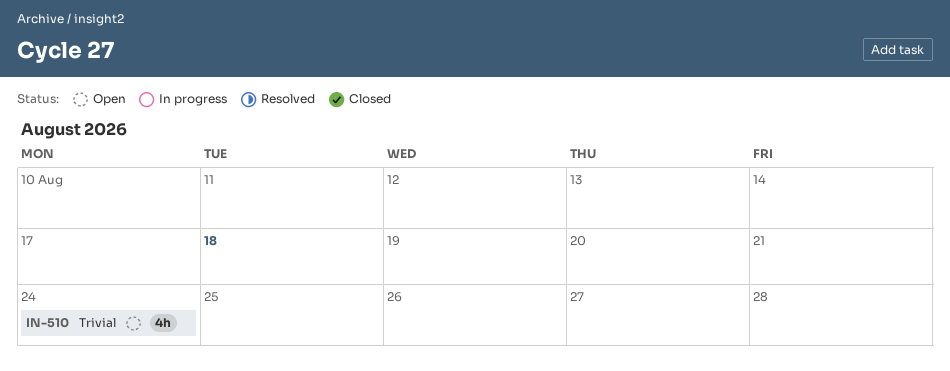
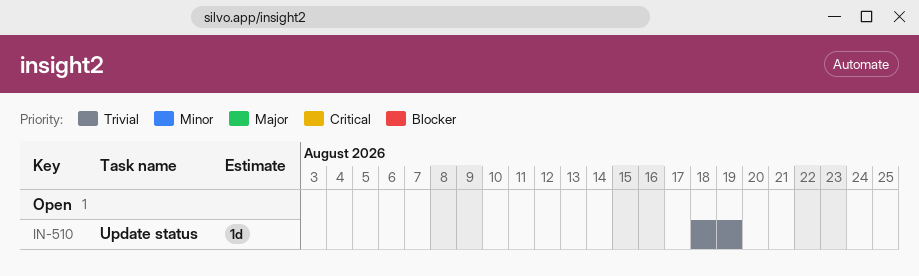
IN-510, estimate: 4h -> 1d
IN-510, due: Aug 24 -> Aug 19

